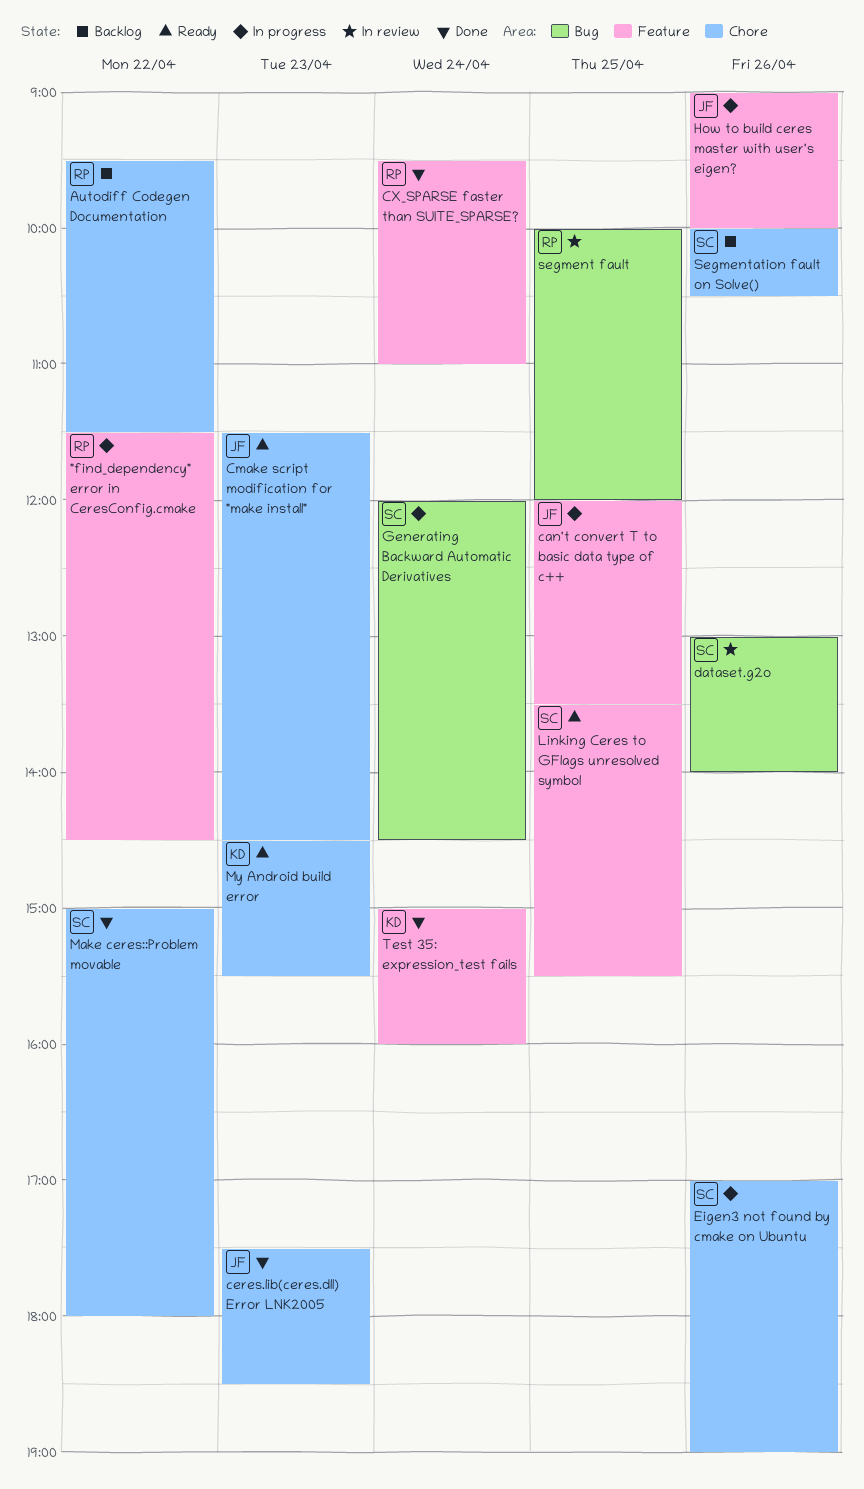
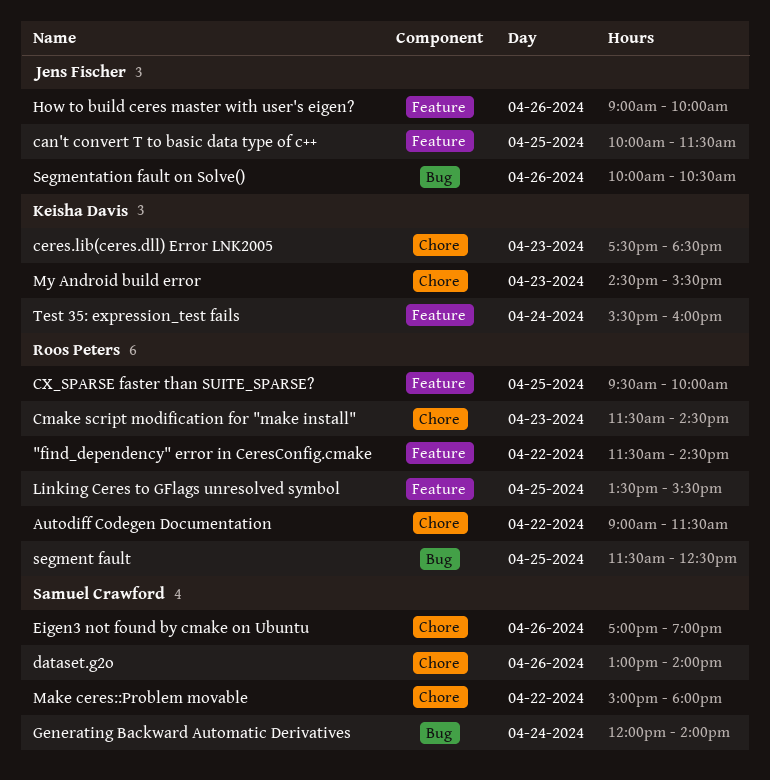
Autodiff Codegen Documentation, begins: 09:30 -> 09:00
can't convert T to basic data type of c++, begins: 12:00 -> 10:00
can't convert T to basic data type of c++, ends: 13:30 -> 11:30
ceres.lib(ceres.dll) Error LNK2005, owner: Jens Fischer -> Keisha Davis
Cmake script modification for "make install", owner: Jens Fischer -> Roos Peters
CX_SPARSE faster than SUITE_SPARSE?, day: Apr 24 -> Apr 25
CX_SPARSE faster than SUITE_SPARSE?, ends: 11:00 -> 10:00
dataset.g2o, label: Bug -> Chore
Generating Backward Automatic Derivatives, ends: 14:30 -> 14:00
Linking Ceres to GFlags unresolved symbol, owner: Samuel Crawford -> Roos Peters
segment fault, begins: 10:00 -> 11:30
segment fault, ends: 12:00 -> 12:30
Segmentation fault on Solve(), owner: Samuel Crawford -> Jens Fischer
Segmentation fault on Solve(), label: Chore -> Bug
Test 35: expression_test fails, begins: 15:00 -> 15:30

